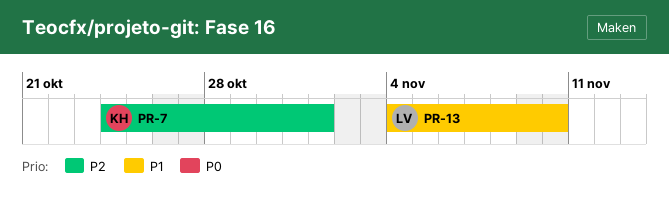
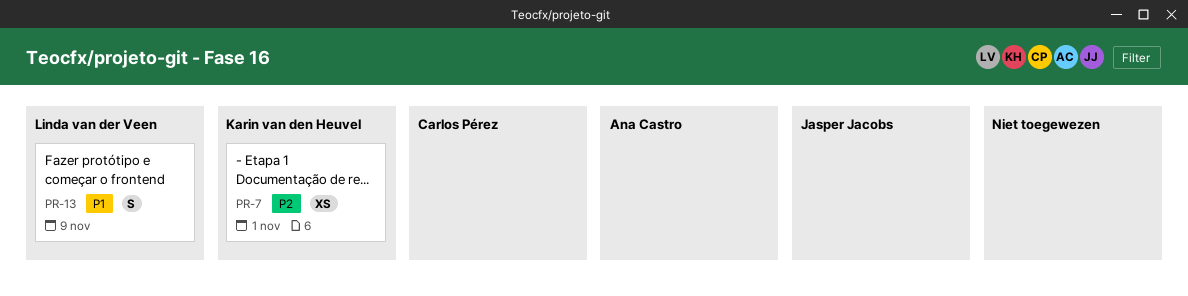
PR-13, due: Nov 10 -> Nov 9

